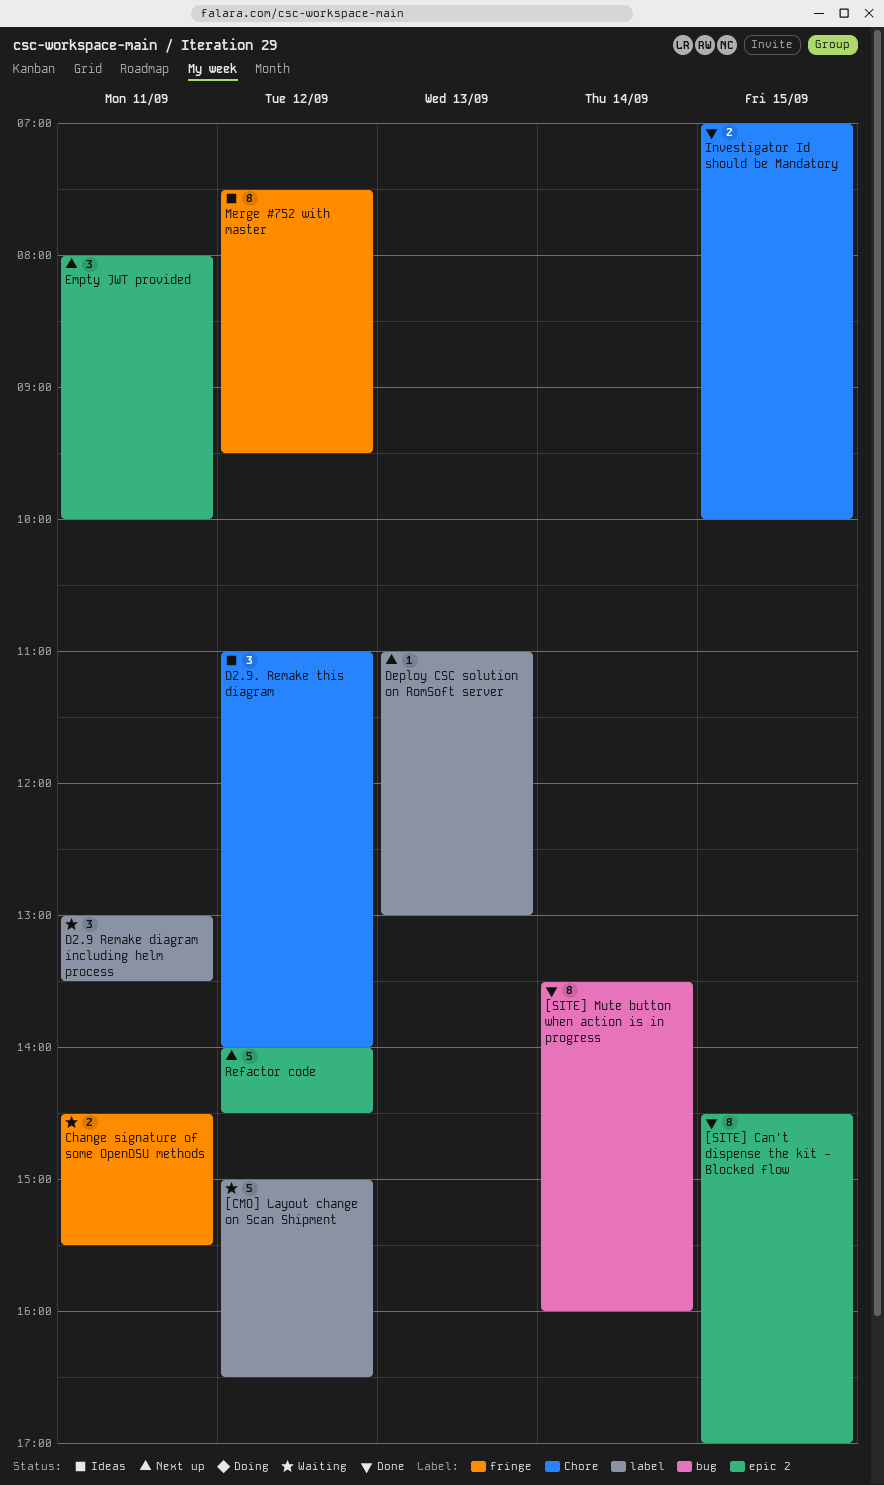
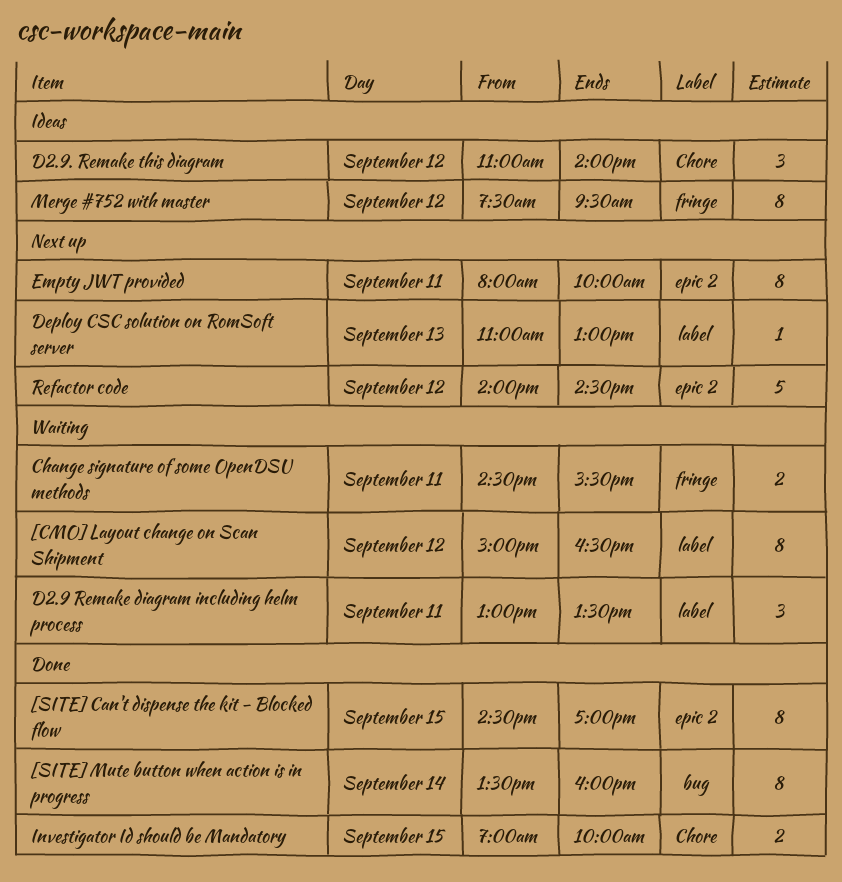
[CMO] Layout change on Scan Shipment, estimate: 5 -> 8
Empty JWT provided, estimate: 3 -> 8

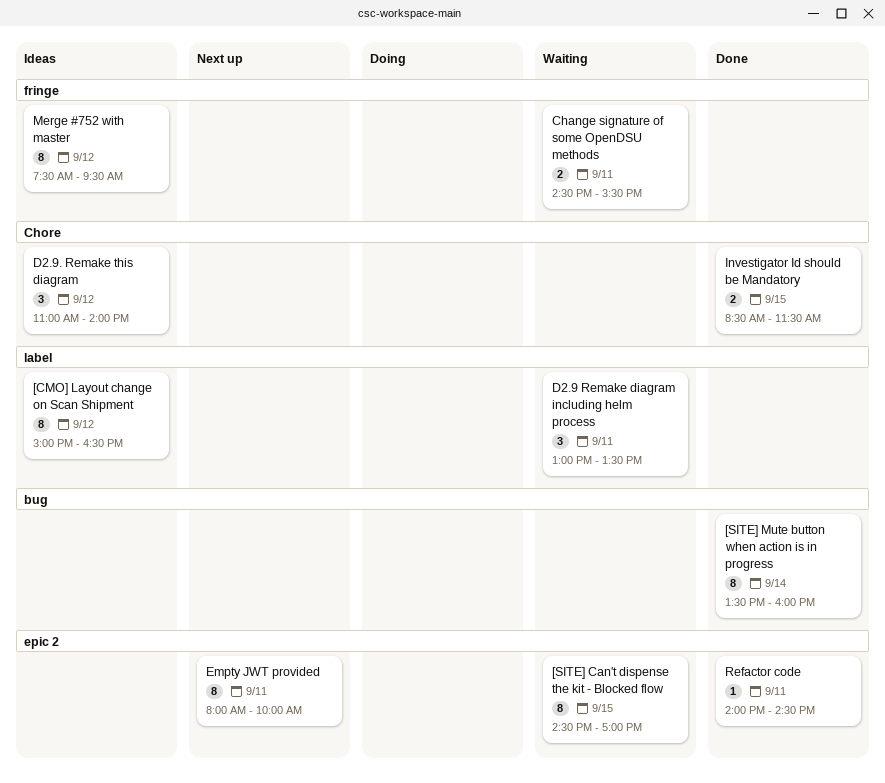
[CMO] Layout change on Scan Shipment, status: Waiting -> Ideas
[SITE] Can't dispense the kit - Blocked flow, status: Done -> Waiting
Deploy CSC solution on RomSoft server: present -> none
Investigator Id should be Mandatory, begins: 07:00 -> 08:30
Investigator Id should be Mandatory, ends: 10:00 -> 11:30
Refactor code, status: Next up -> Done
Refactor code, estimate: 5 -> 1
Refactor code, day: Sep 12 -> Sep 11

